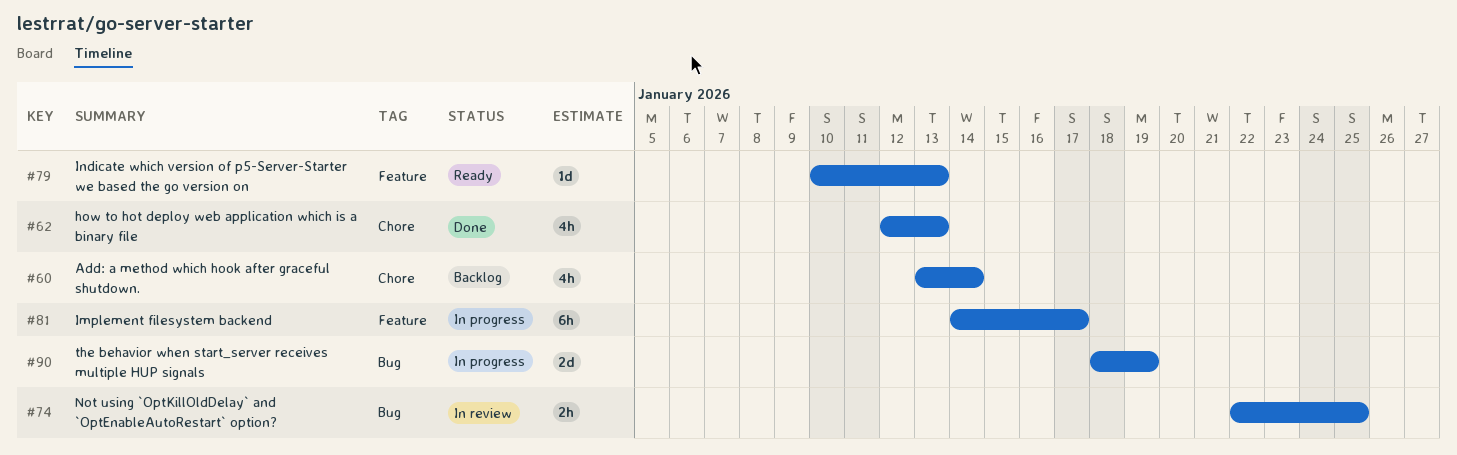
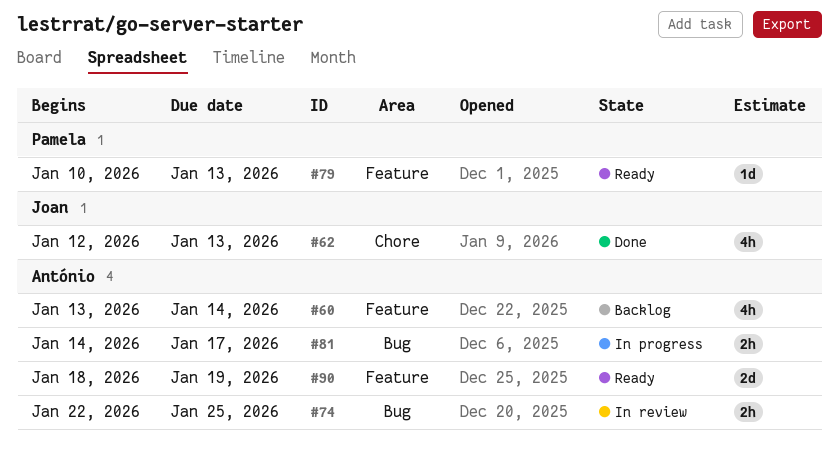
#60, label: Chore -> Feature
#81, label: Feature -> Bug
#81, estimate: 6h -> 2h
#90, status: In progress -> Ready
#90, label: Bug -> Feature

